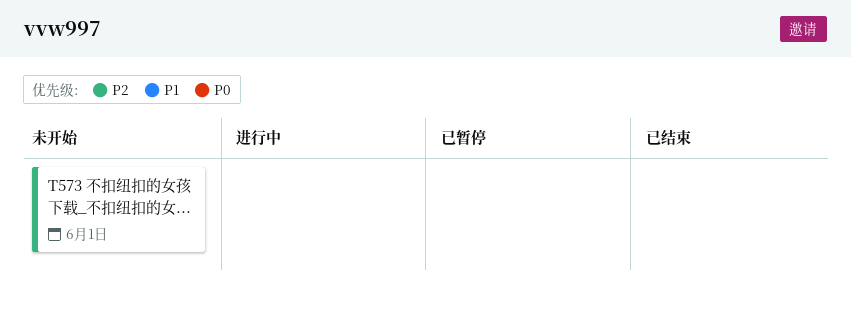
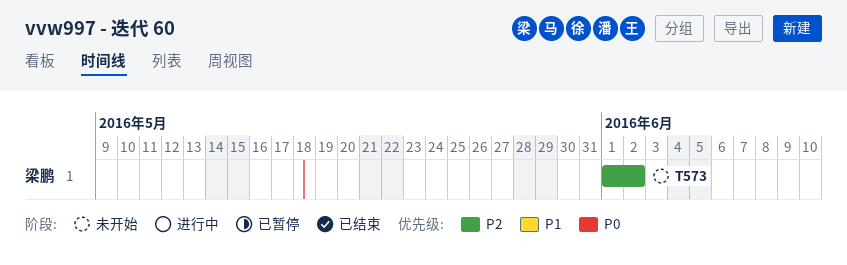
T573, due: Jun 1 -> Jun 2

